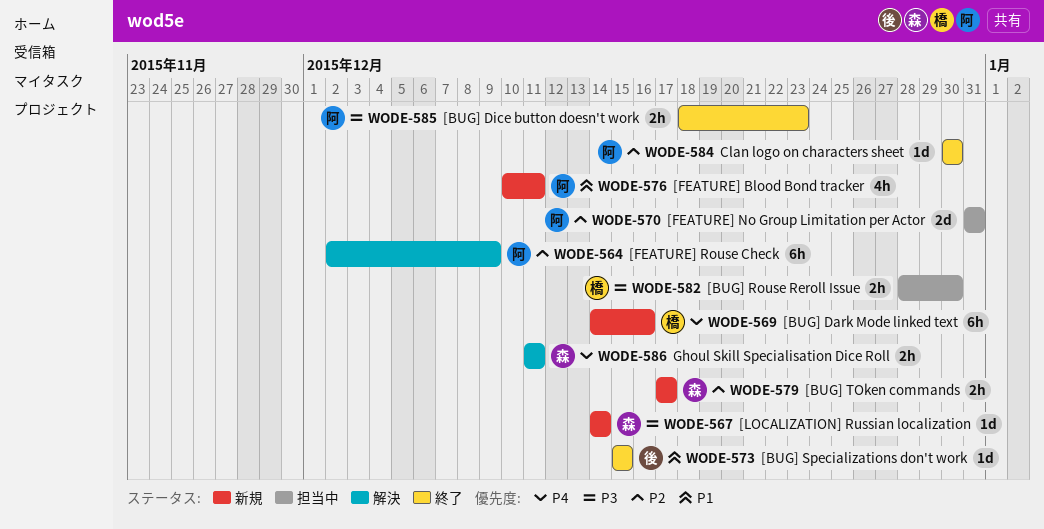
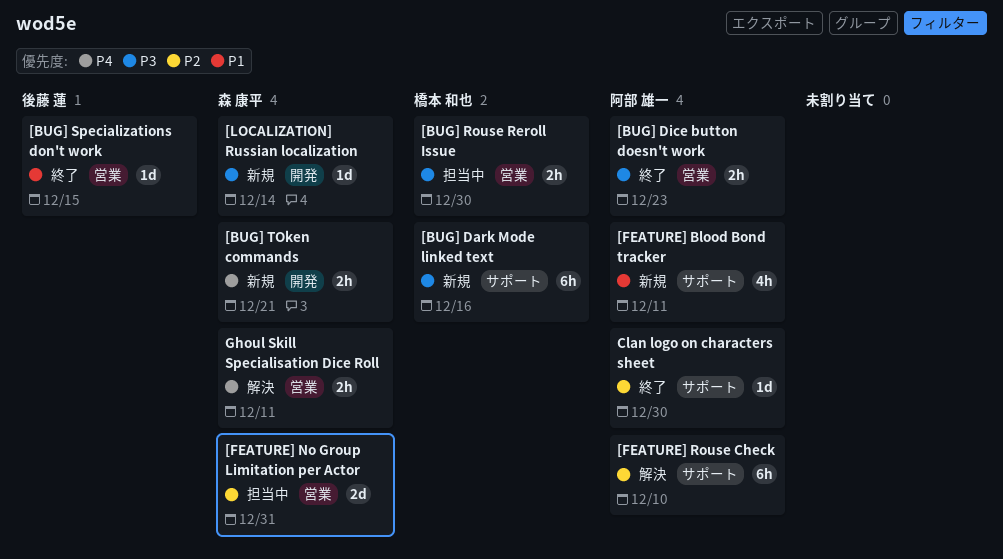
[BUG] Dark Mode linked text, priority: P4 -> P3
[BUG] TOken commands, priority: P2 -> P4
[BUG] TOken commands, due: Dec 17 -> Dec 21
[FEATURE] No Group Limitation per Actor, owner: 阿部 雄一 -> 森 康平
[FEATURE] Rouse Check, due: Dec 9 -> Dec 10

